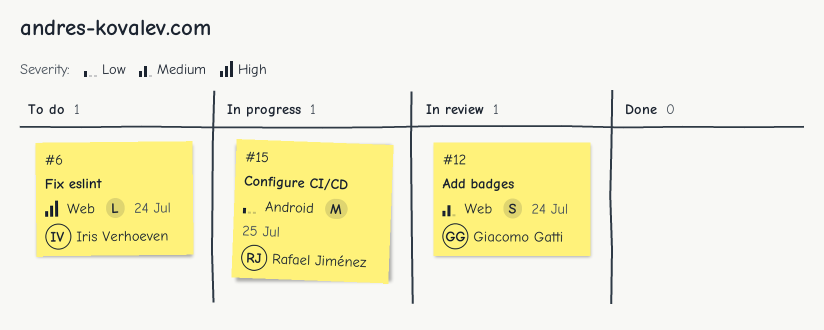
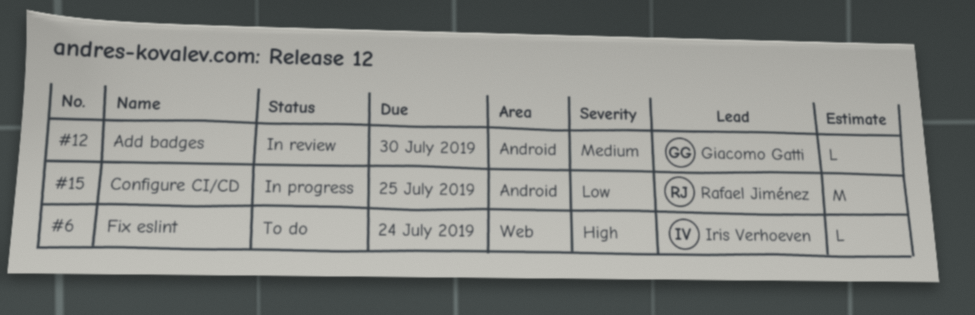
#12, label: Web -> Android
#12, estimate: S -> L
#12, due: Jul 24 -> Jul 30

